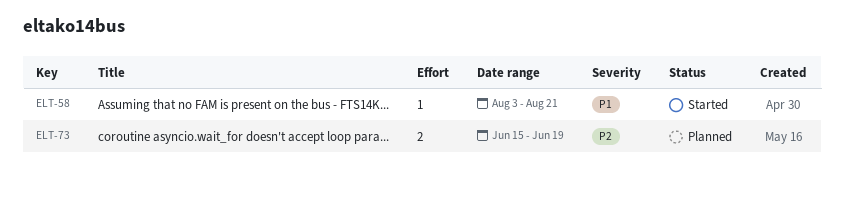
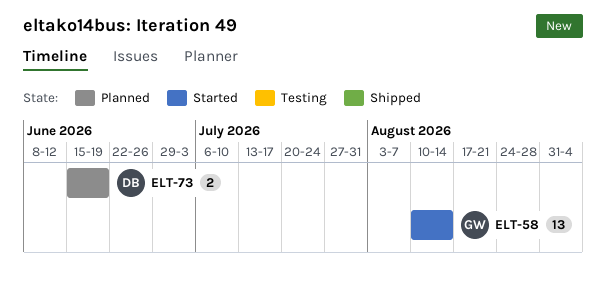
ELT-58, estimate: 1 -> 13
ELT-58, start: Aug 3 -> Aug 10
ELT-58, due: Aug 21 -> Aug 14

